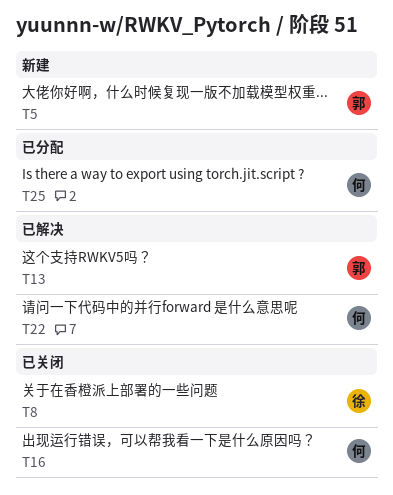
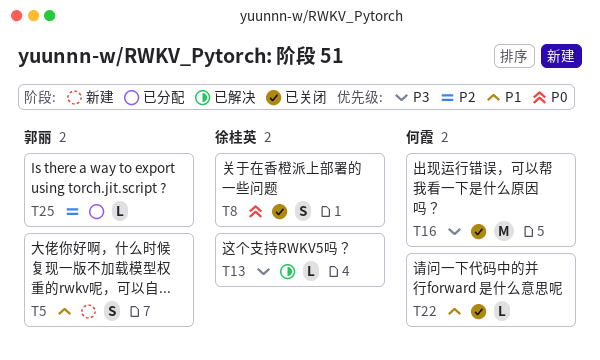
T13, owner: 郭丽 -> 徐桂英
T22, status: 已解决 -> 已关闭
T25, owner: 何霞 -> 郭丽

